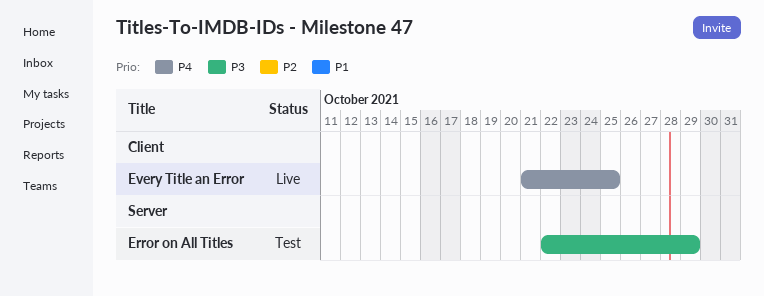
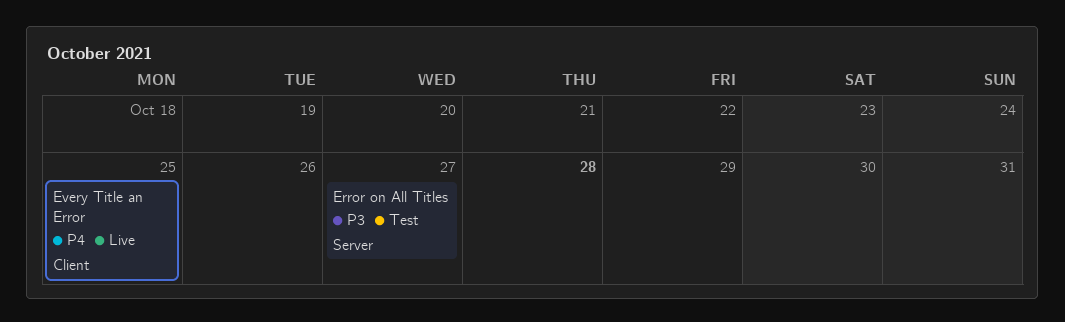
Error on All Titles, due: Oct 29 -> Oct 27

